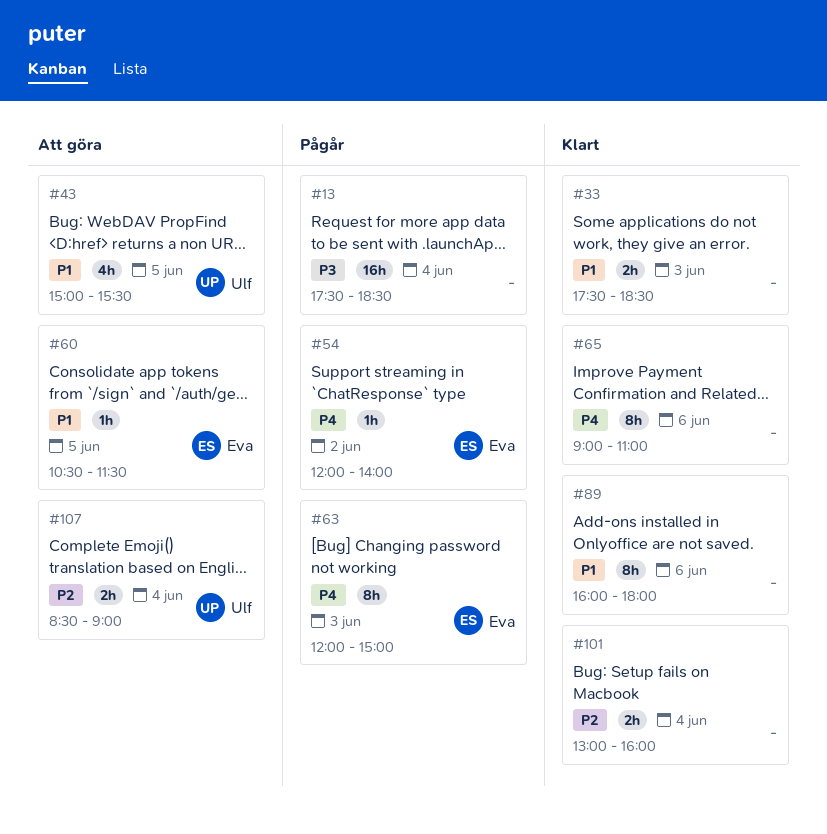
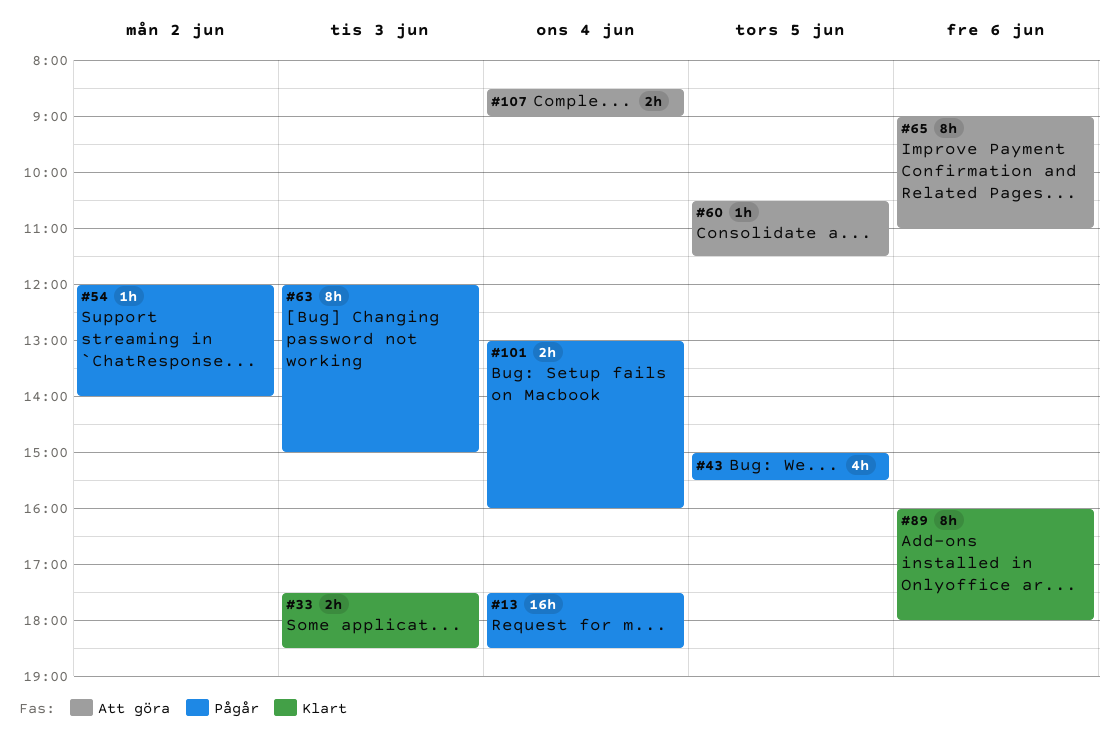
#43, status: Att göra -> Pågår
#65, status: Klart -> Att göra
#101, status: Klart -> Pågår

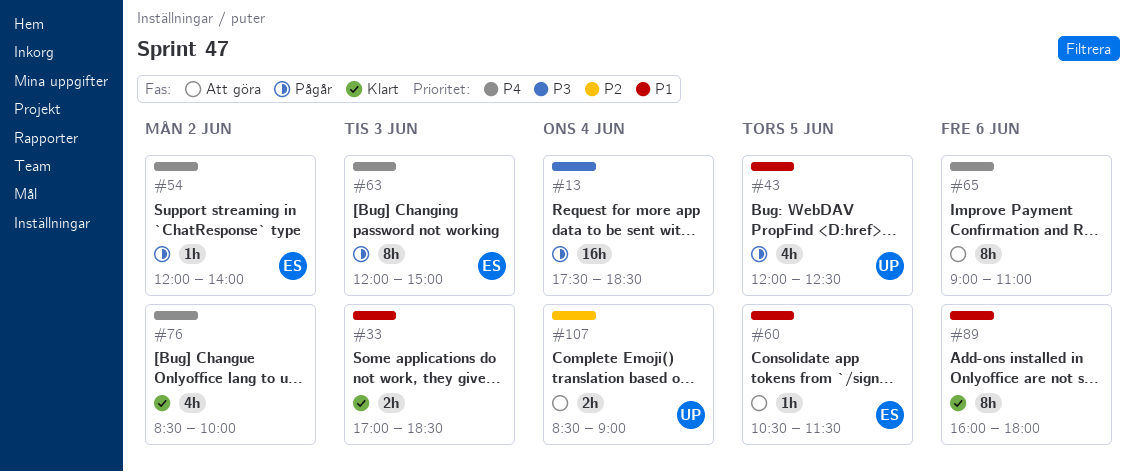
#33, begins: 17:30 -> 17:00
#43, begins: 15:00 -> 12:00
#43, ends: 15:30 -> 12:30
#76: none -> present
#101: present -> none

